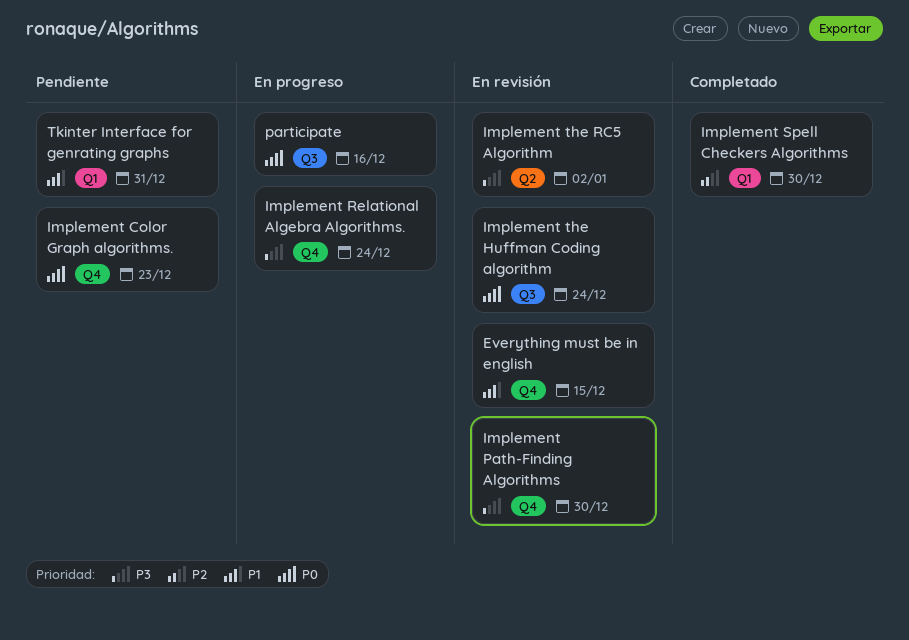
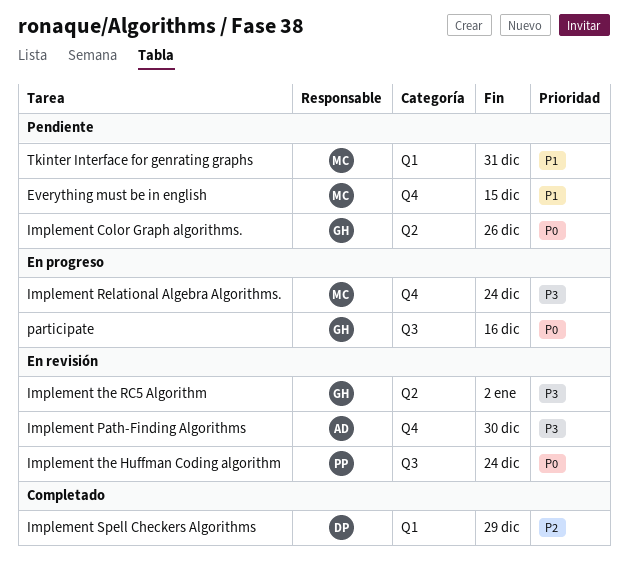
Everything must be in english, status: En revisión -> Pendiente
Implement Color Graph algorithms., label: Q4 -> Q2
Implement Color Graph algorithms., due: Dec 23 -> Dec 26
Implement Spell Checkers Algorithms, due: Dec 30 -> Dec 29

